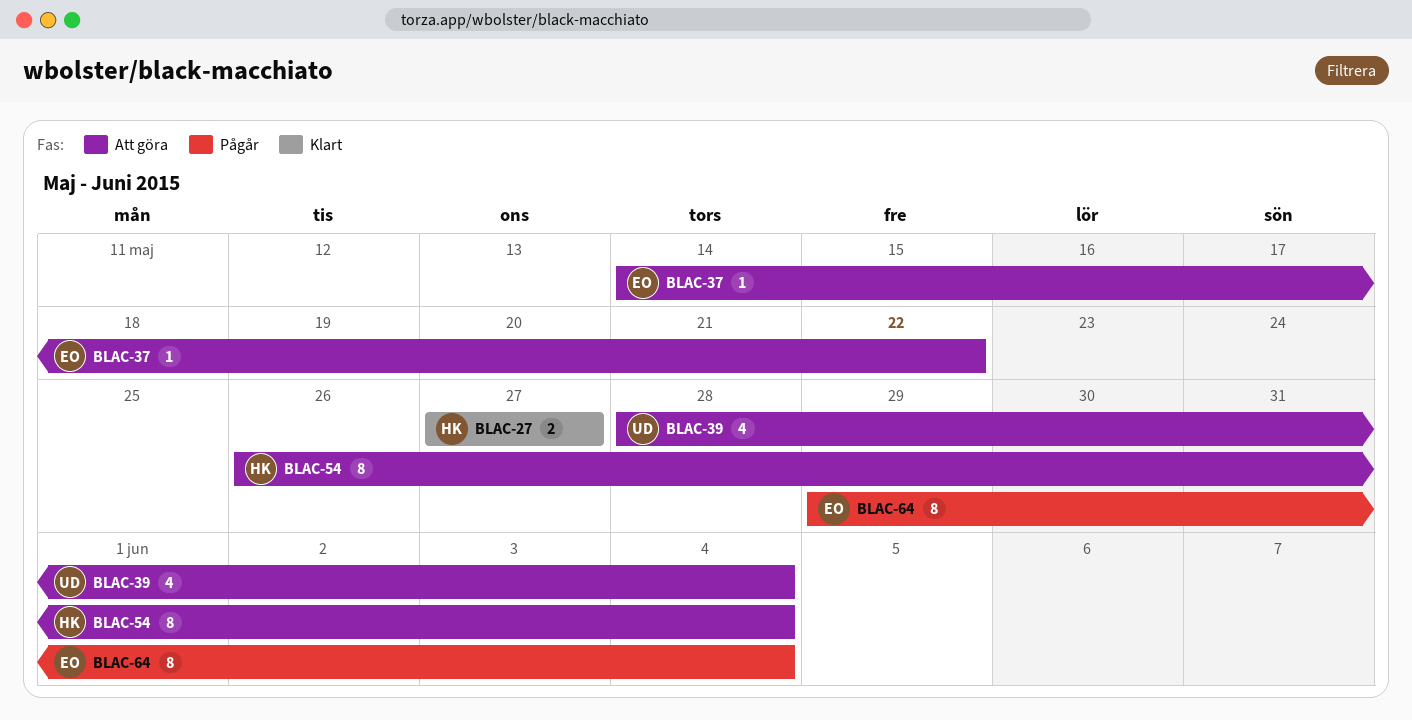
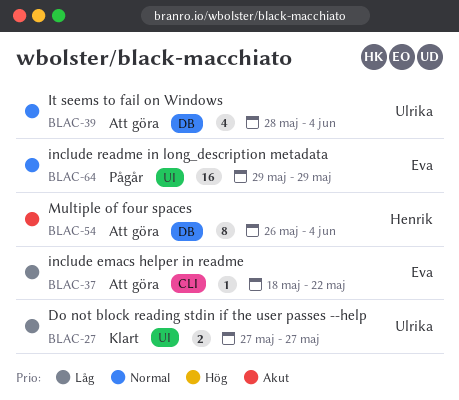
BLAC-27, owner: Henrik -> Ulrika
BLAC-37, start: May 14 -> May 18
BLAC-64, estimate: 8 -> 16
BLAC-64, due: Jun 4 -> May 29

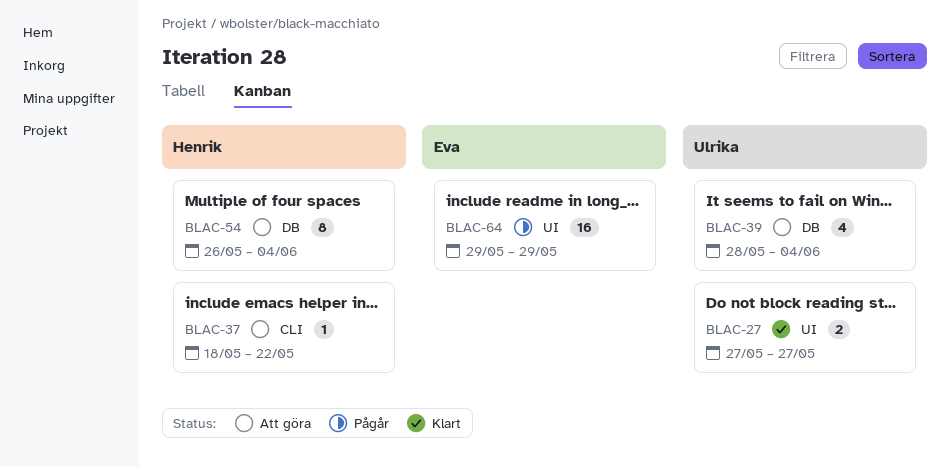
BLAC-37, owner: Eva -> Henrik

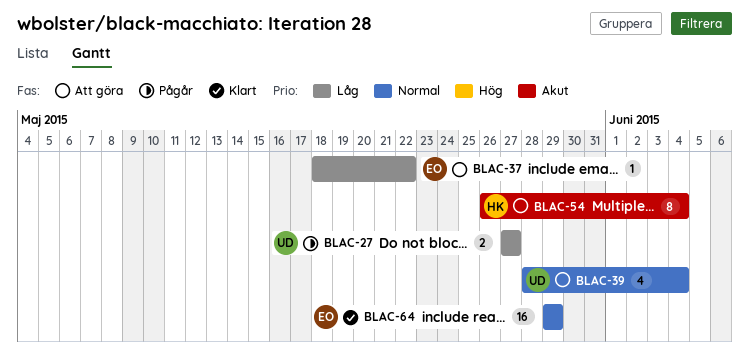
BLAC-27, status: Klart -> Pågår
BLAC-37, owner: Henrik -> Eva
BLAC-64, status: Pågår -> Klart

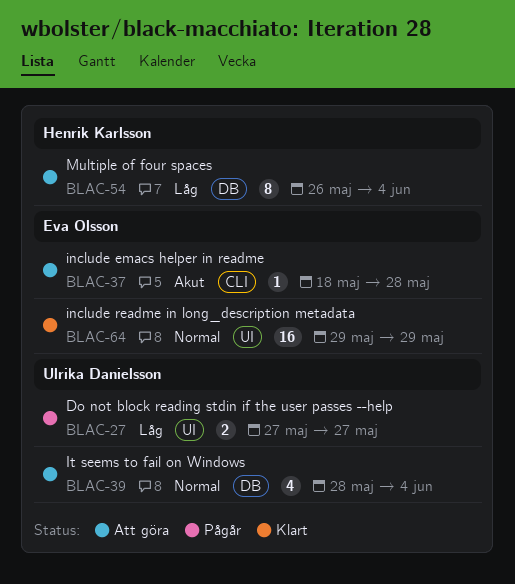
BLAC-37, priority: Låg -> Akut
BLAC-37, due: May 22 -> May 28
BLAC-54, priority: Akut -> Låg

